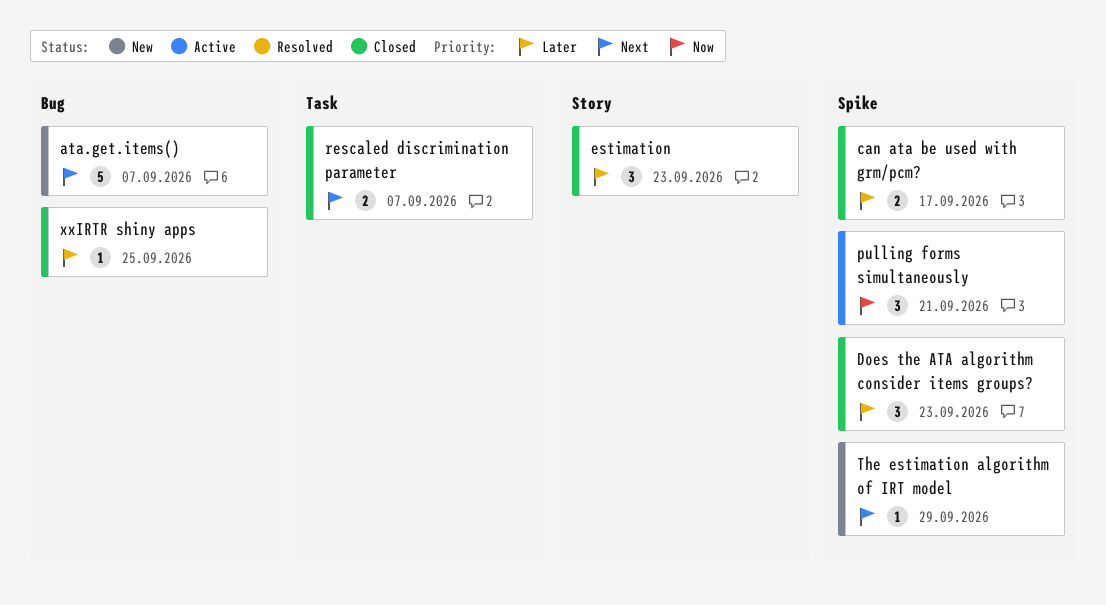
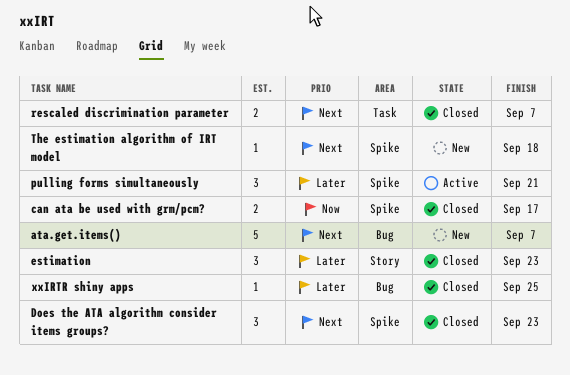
can ata be used with grm/pcm?, priority: Later -> Now
Does the ATA algorithm consider items groups?, priority: Later -> Next
pulling forms simultaneously, priority: Now -> Later
The estimation algorithm of IRT model, due: Sep 29 -> Sep 18

